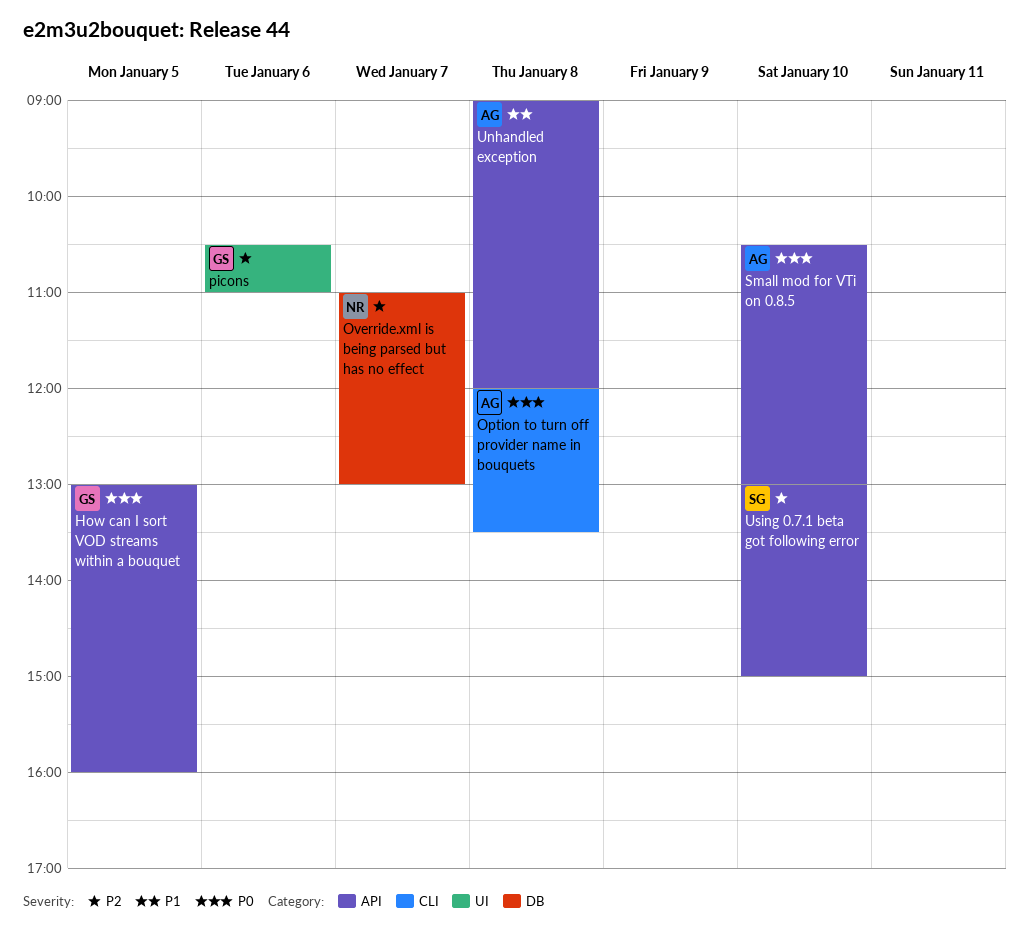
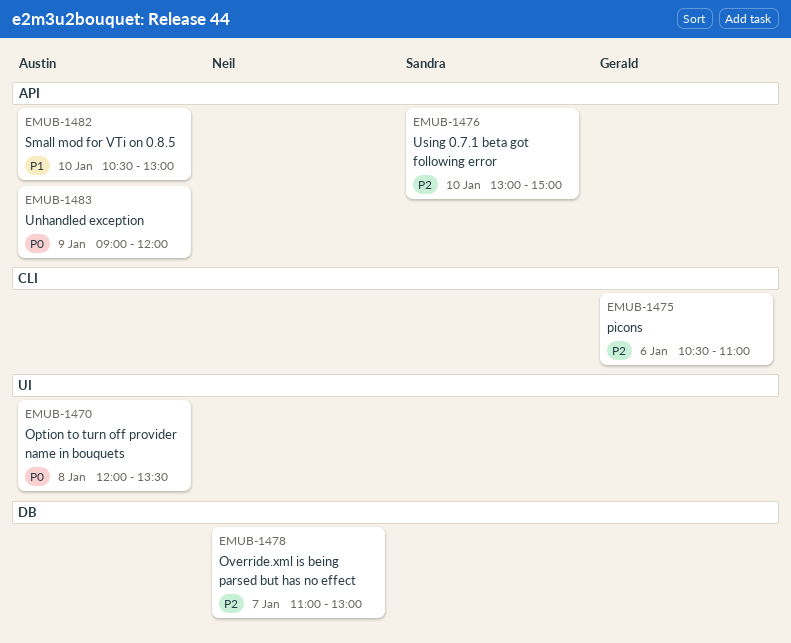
How can I sort VOD streams within a bouquet: present -> none
Option to turn off provider name in bouquets, label: CLI -> UI
picons, label: UI -> CLI
Small mod for VTi on 0.8.5, priority: P0 -> P1
Unhandled exception, priority: P1 -> P0
Unhandled exception, day: Jan 8 -> Jan 9

